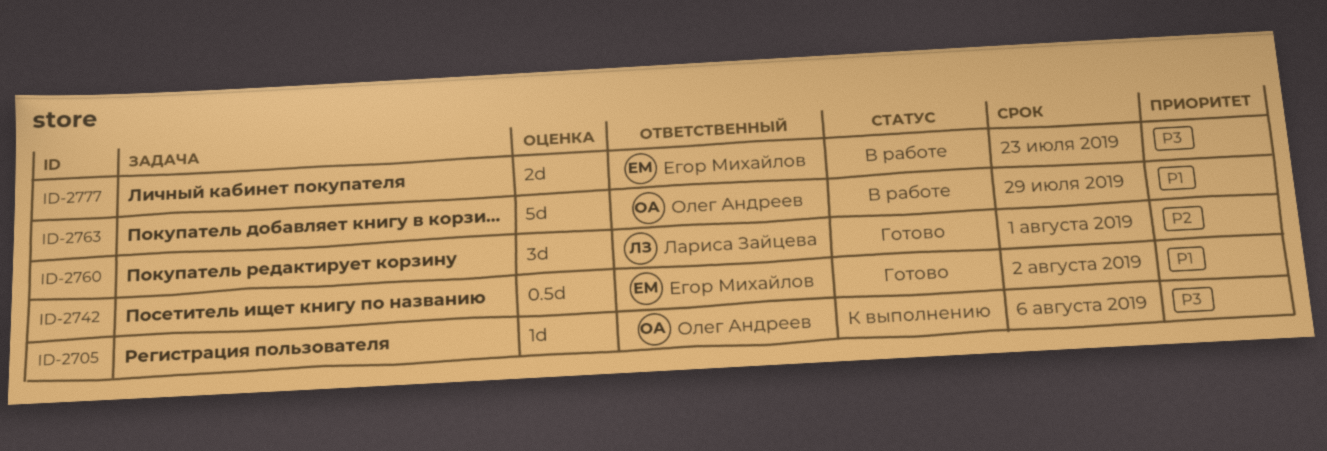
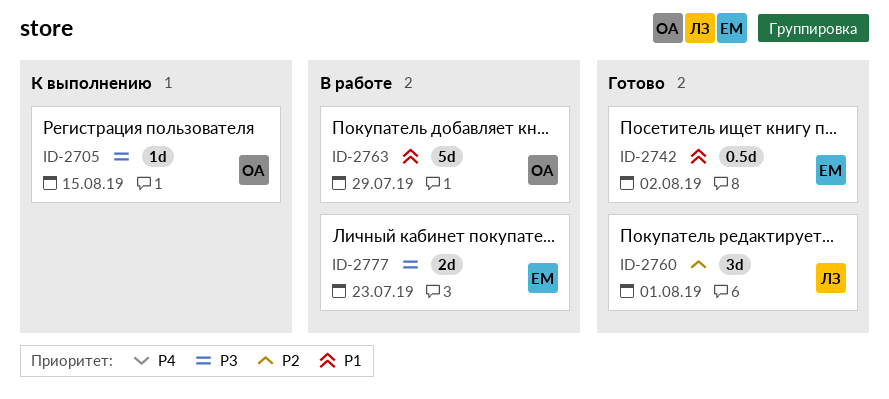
ID-2705, due: Aug 6 -> Aug 15

